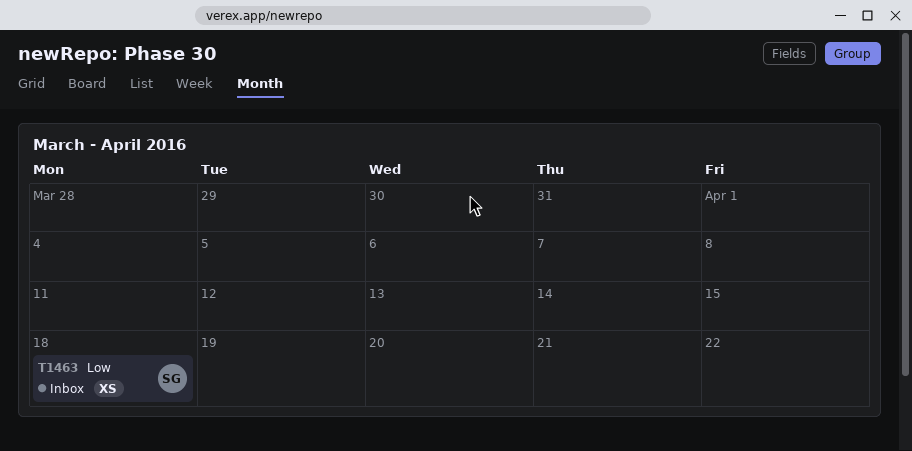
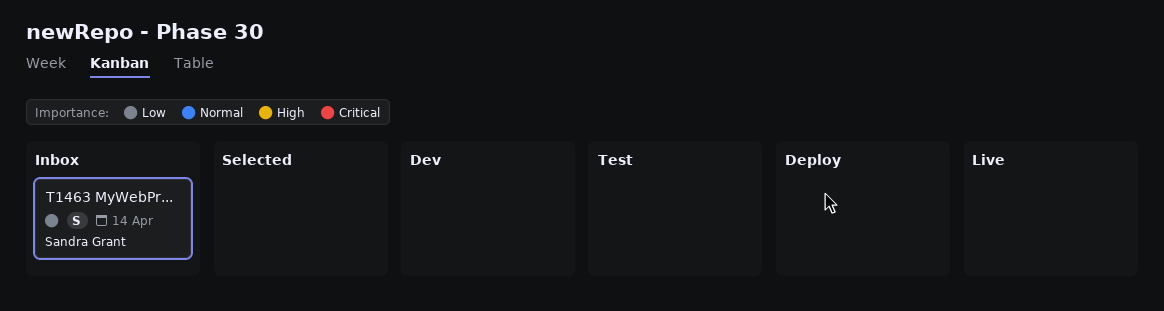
T1463, estimate: XS -> S
T1463, due: Apr 18 -> Apr 14

